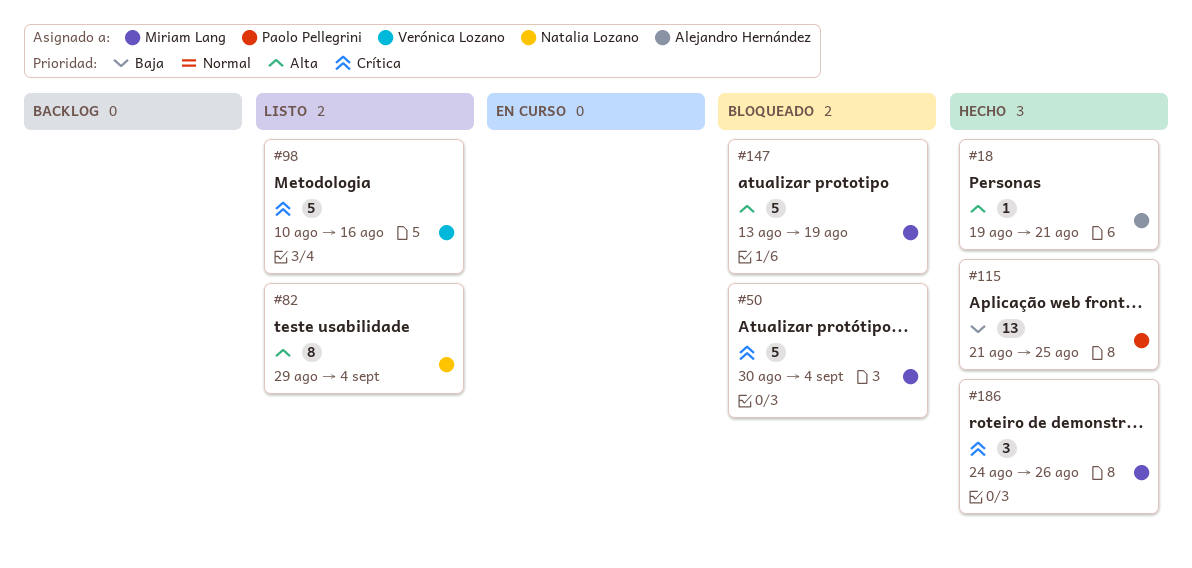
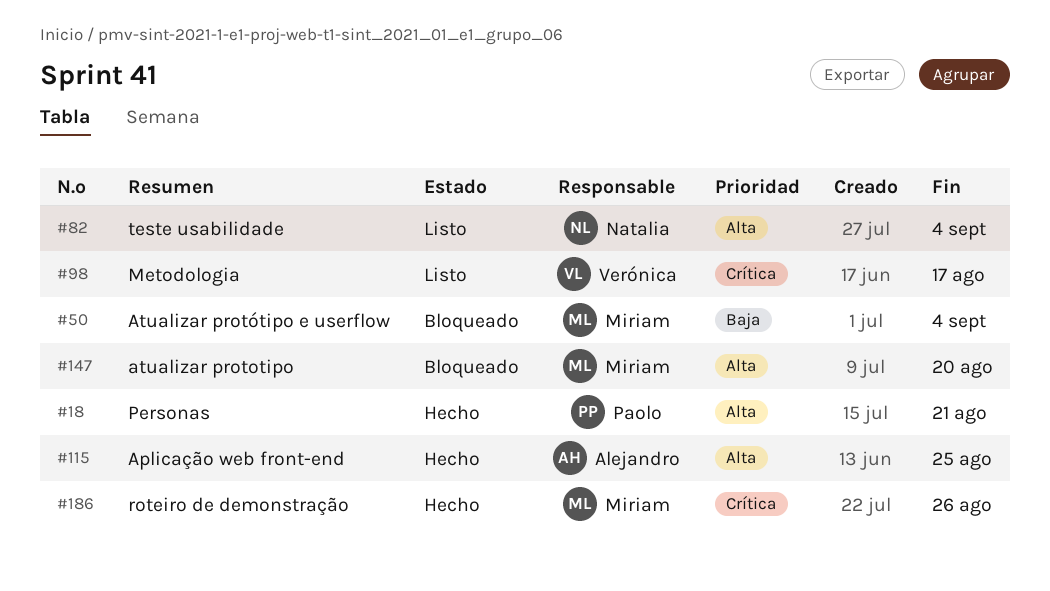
#18, owner: Alejandro Hernández -> Paolo Pellegrini
#50, priority: Crítica -> Baja
#98, due: Aug 16 -> Aug 17
#115, owner: Paolo Pellegrini -> Alejandro Hernández
#115, priority: Baja -> Alta
#147, due: Aug 19 -> Aug 20

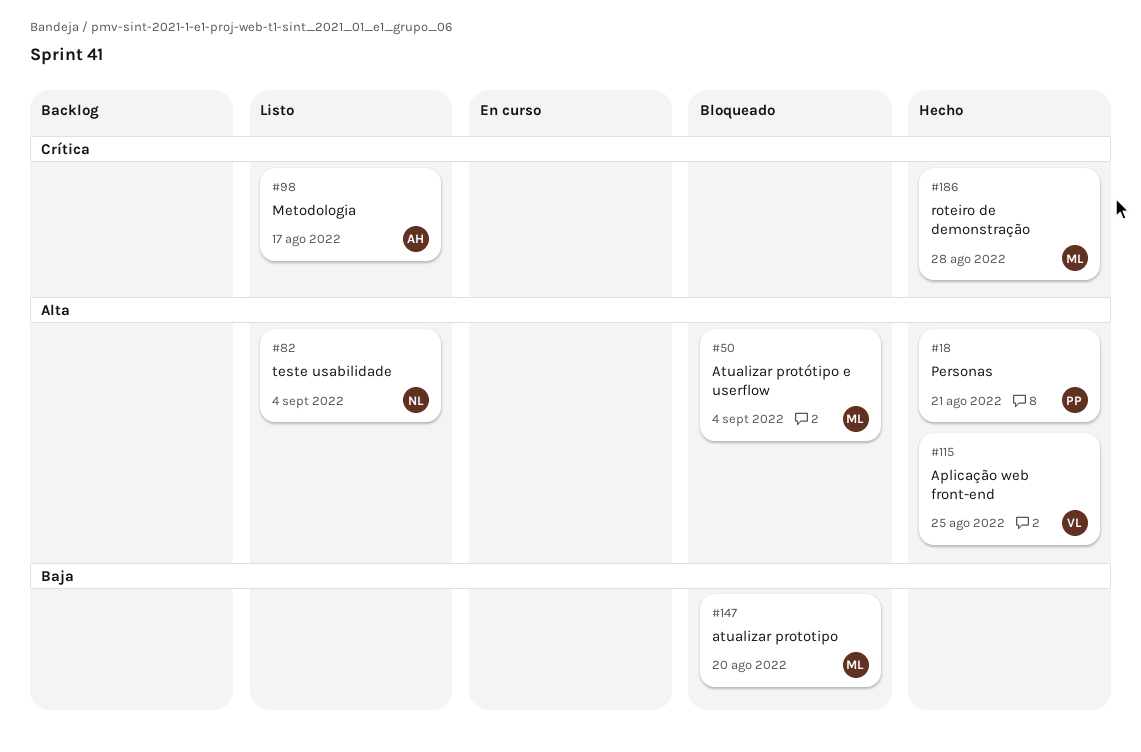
#50, priority: Baja -> Alta
#98, owner: Verónica -> Alejandro
#115, owner: Alejandro -> Verónica
#147, priority: Alta -> Baja
#186, due: Aug 26 -> Aug 28

